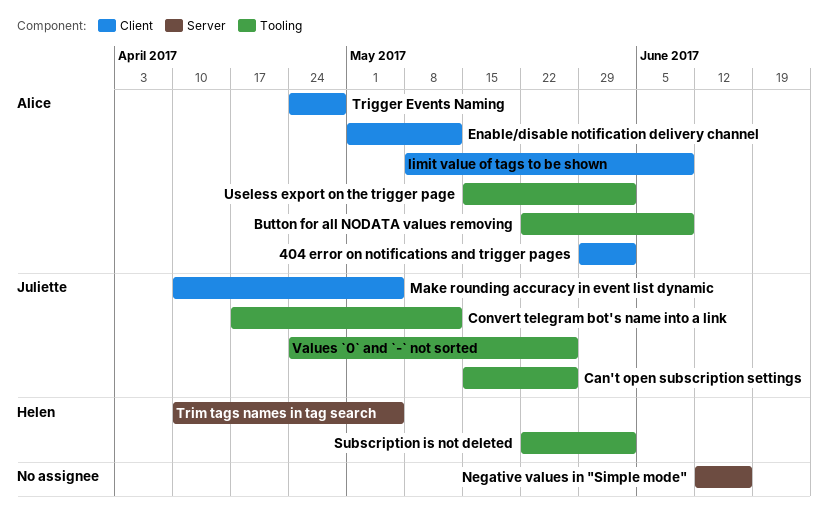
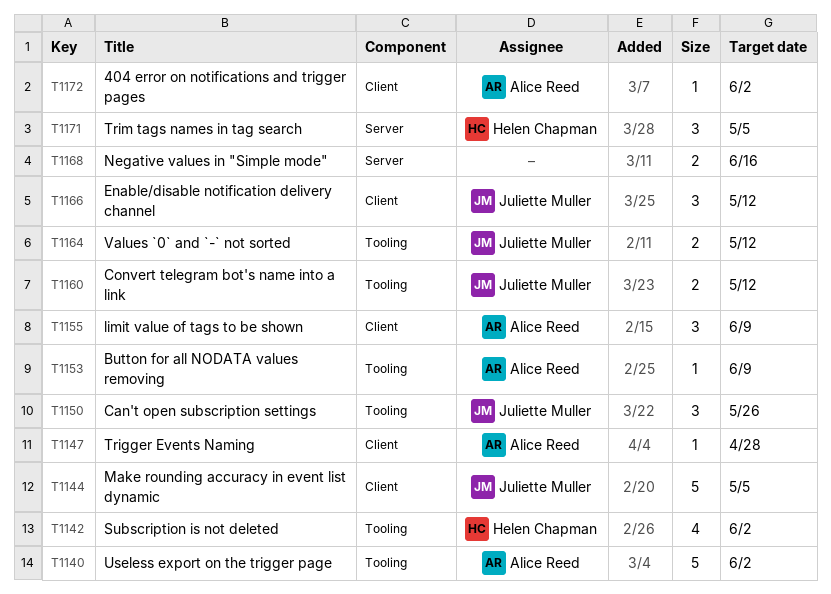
Enable/disable notification delivery channel, owner: Alice Reed -> Juliette Muller
Values `0` and `-` not sorted, due: May 26 -> May 12

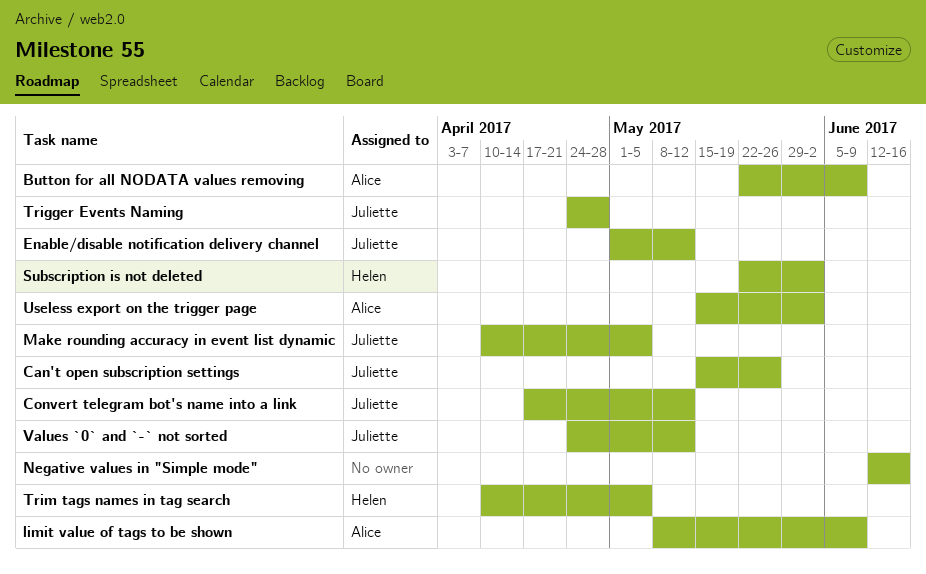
404 error on notifications and trigger pages: present -> none
Trigger Events Naming, owner: Alice Reed -> Juliette Muller

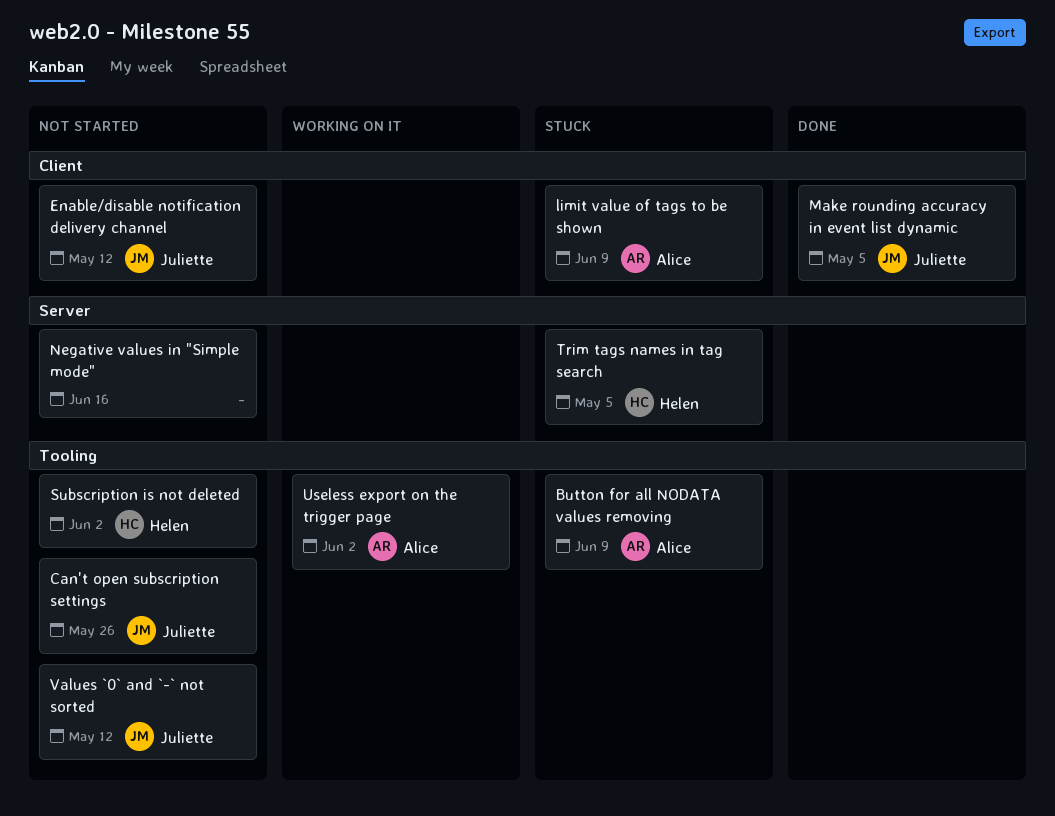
Convert telegram bot's name into a link: present -> none
Trigger Events Naming: present -> none

